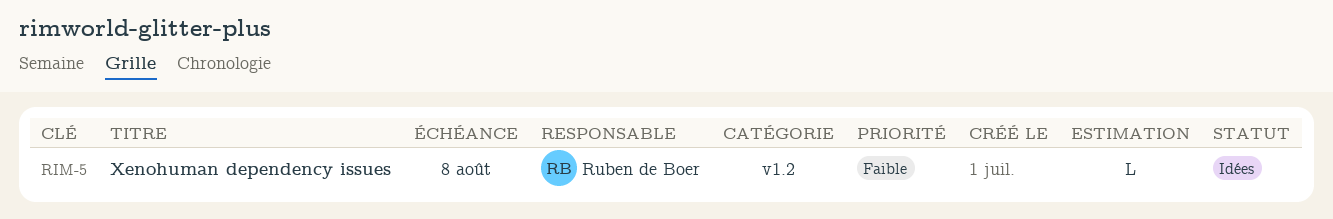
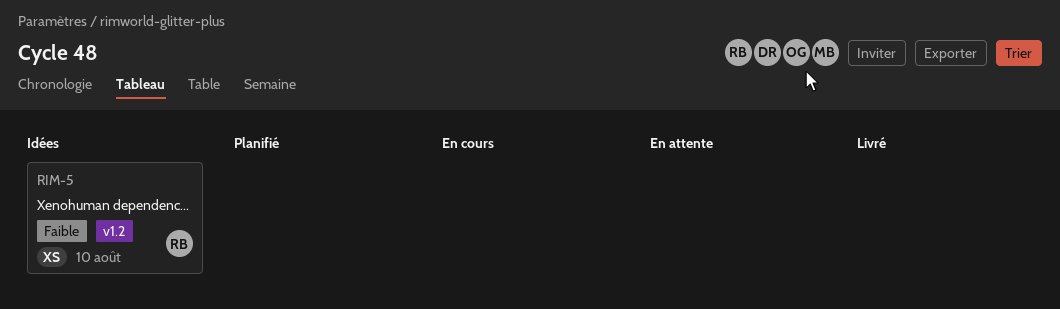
RIM-5, estimate: L -> XS
RIM-5, due: Aug 8 -> Aug 10

